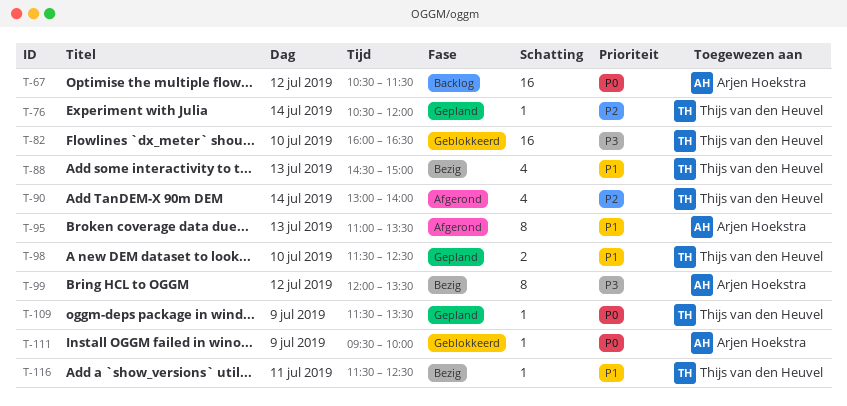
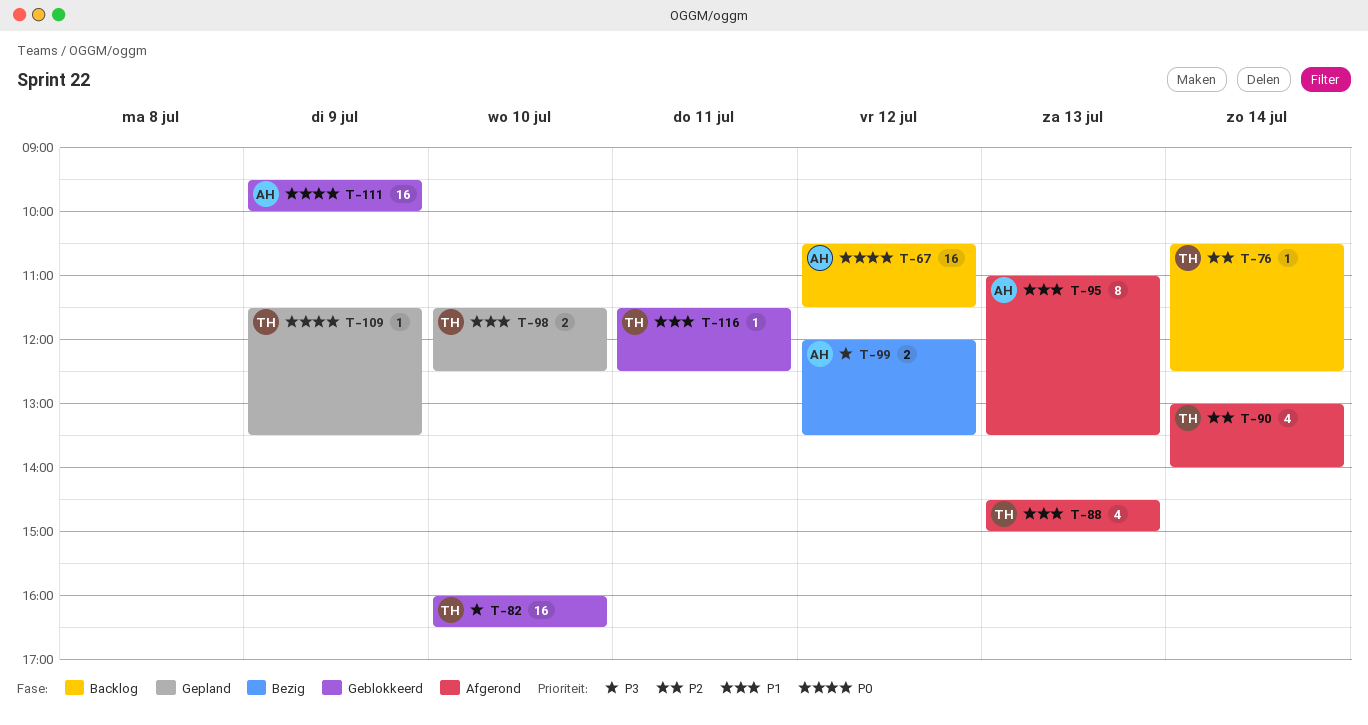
T-76, status: Gepland -> Backlog
T-76, ends: 12:00 -> 12:30
T-88, status: Bezig -> Afgerond
T-99, estimate: 8 -> 2
T-111, estimate: 1 -> 16
T-116, status: Bezig -> Geblokkeerd

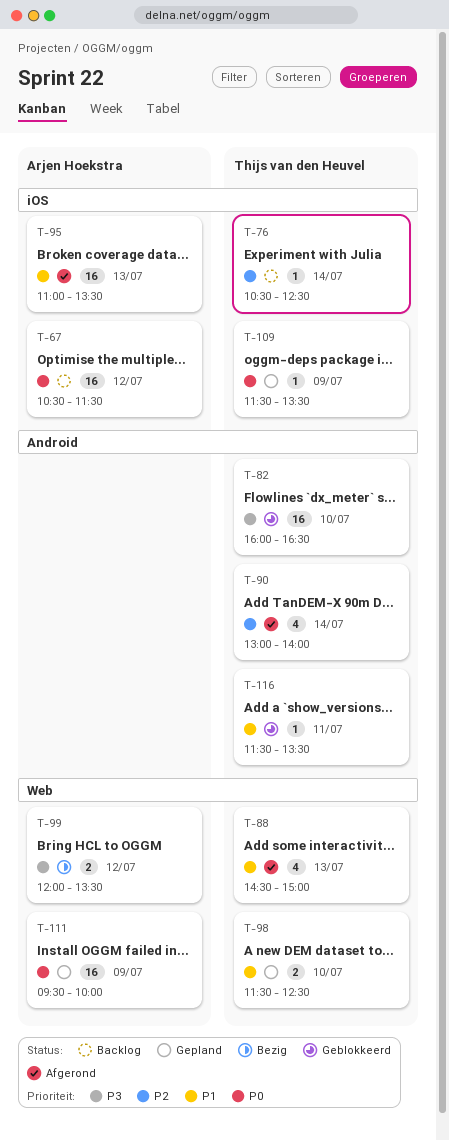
T-95, estimate: 8 -> 16
T-111, status: Geblokkeerd -> Gepland
T-116, ends: 12:30 -> 13:30

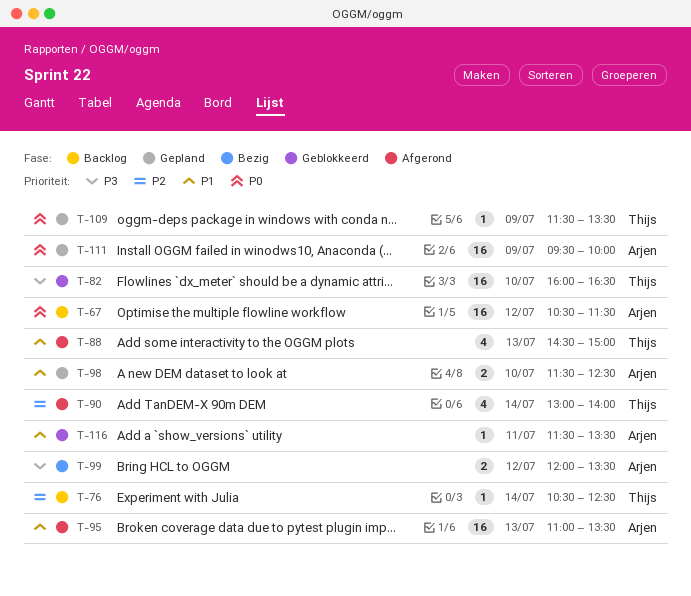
T-98, owner: Thijs van den Heuvel -> Arjen Hoekstra
T-116, owner: Thijs van den Heuvel -> Arjen Hoekstra

